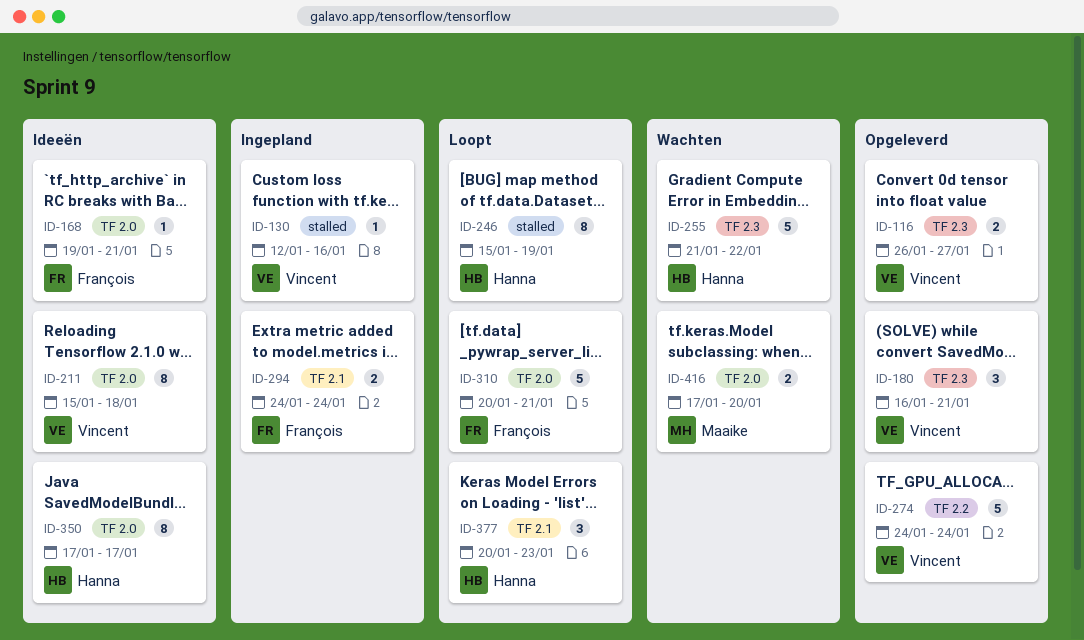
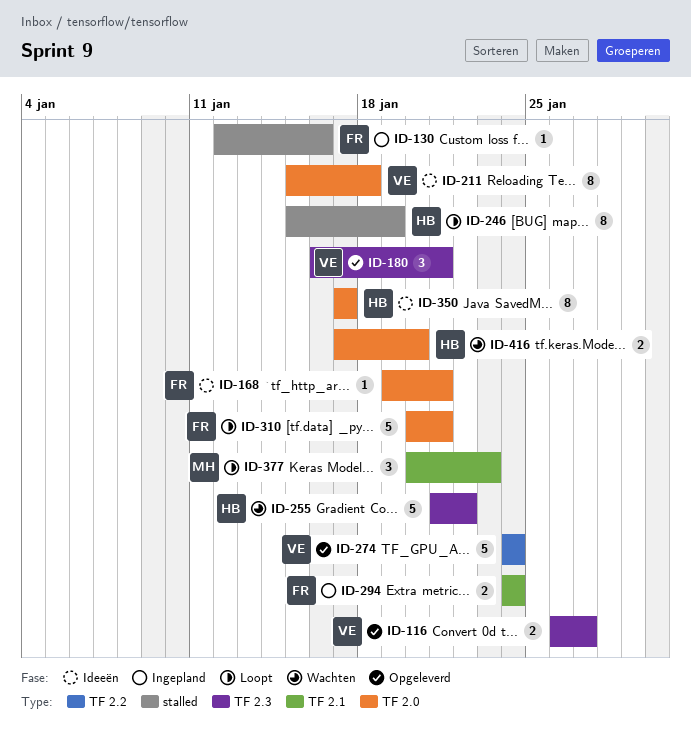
ID-130, owner: Vincent -> François
ID-377, owner: Hanna -> Maaike
ID-416, owner: Maaike -> Hanna

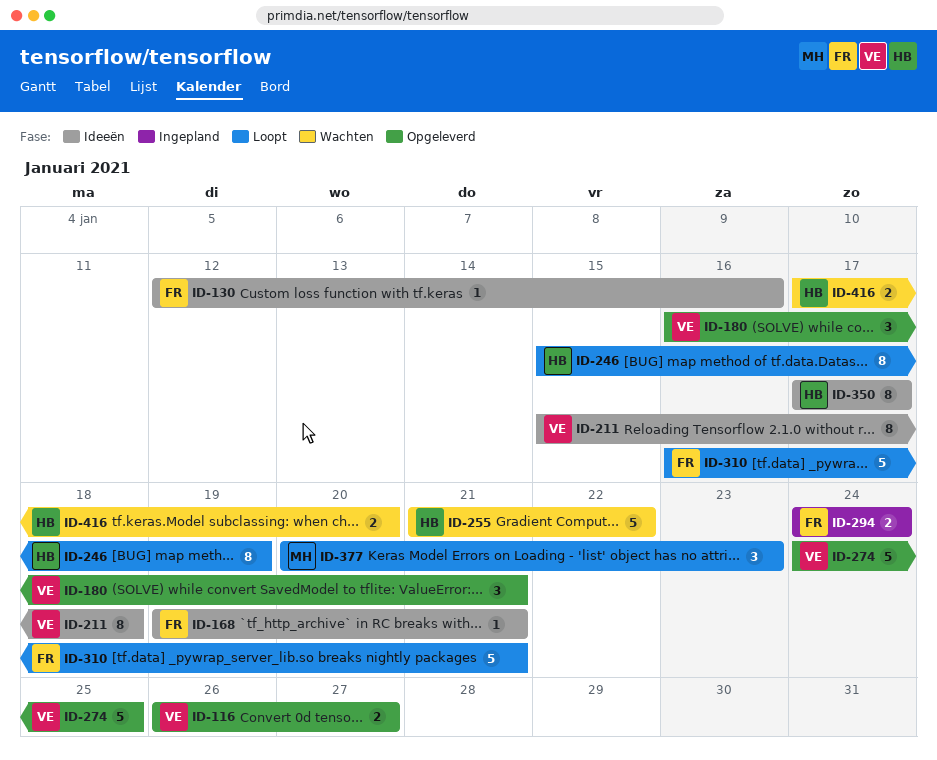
ID-130, status: Ingepland -> Ideeën
ID-274, due: Jan 24 -> Jan 25
ID-310, start: Jan 20 -> Jan 16

